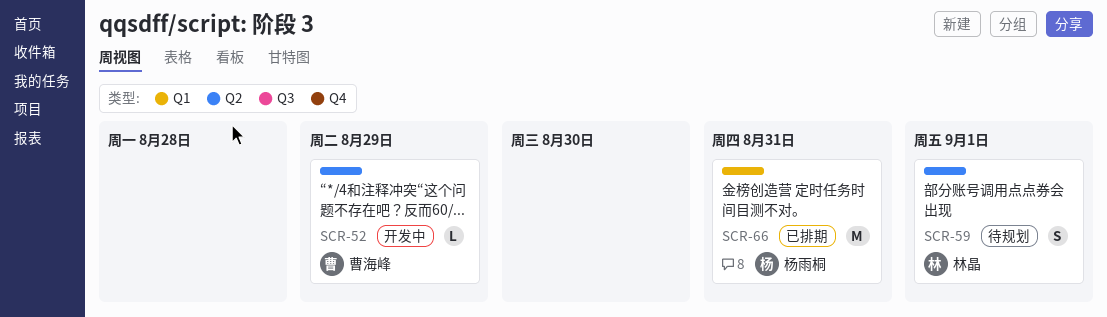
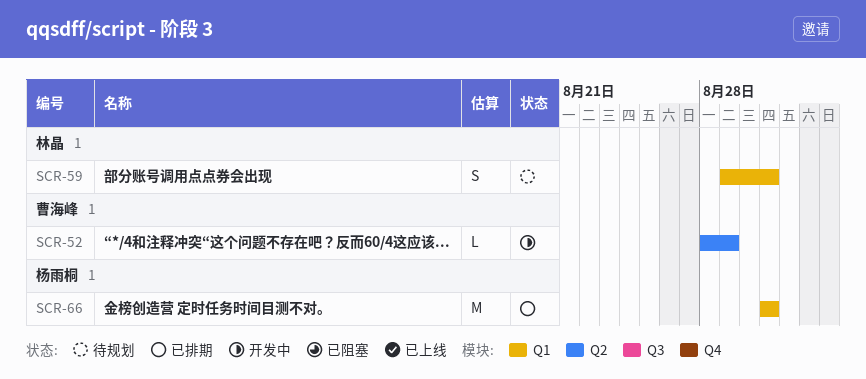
SCR-59, label: Q2 -> Q1
SCR-59, due: Sep 1 -> Aug 31

